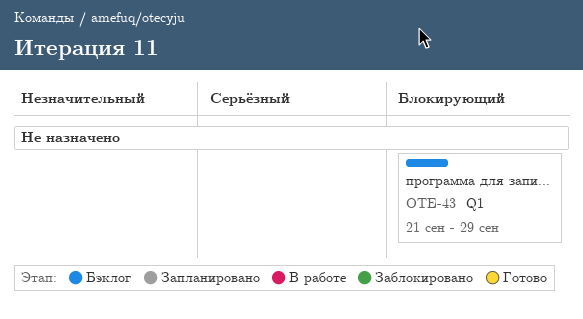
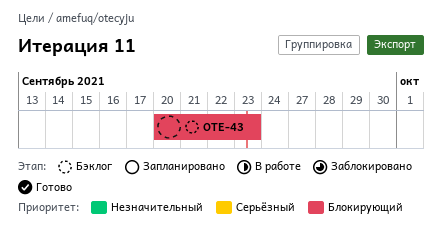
OTE-43, start: Sep 21 -> Sep 20
OTE-43, due: Sep 29 -> Sep 23

